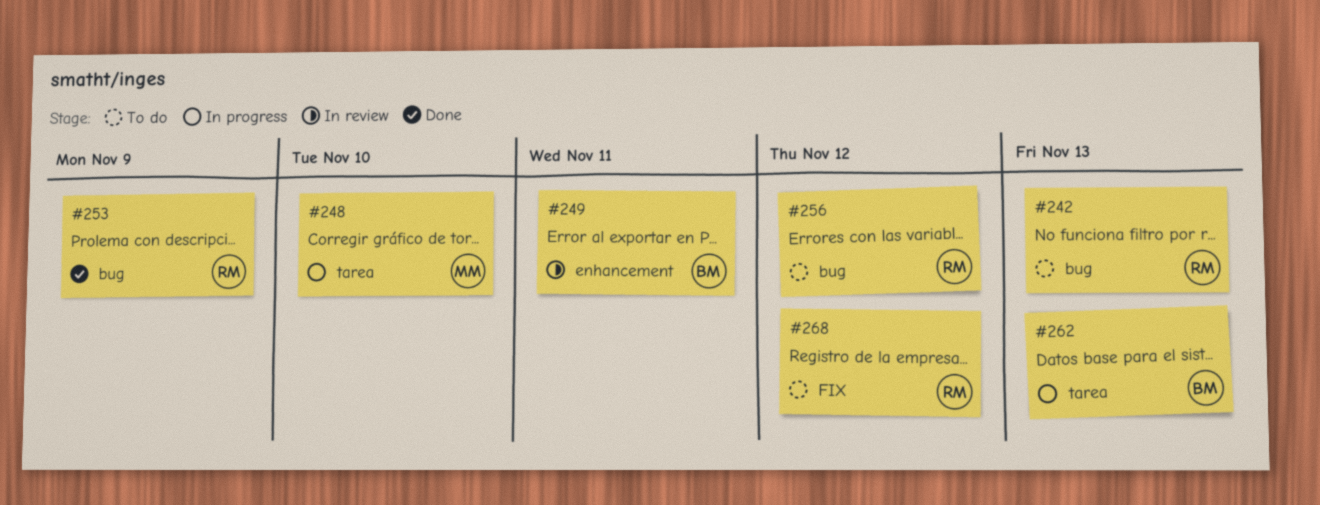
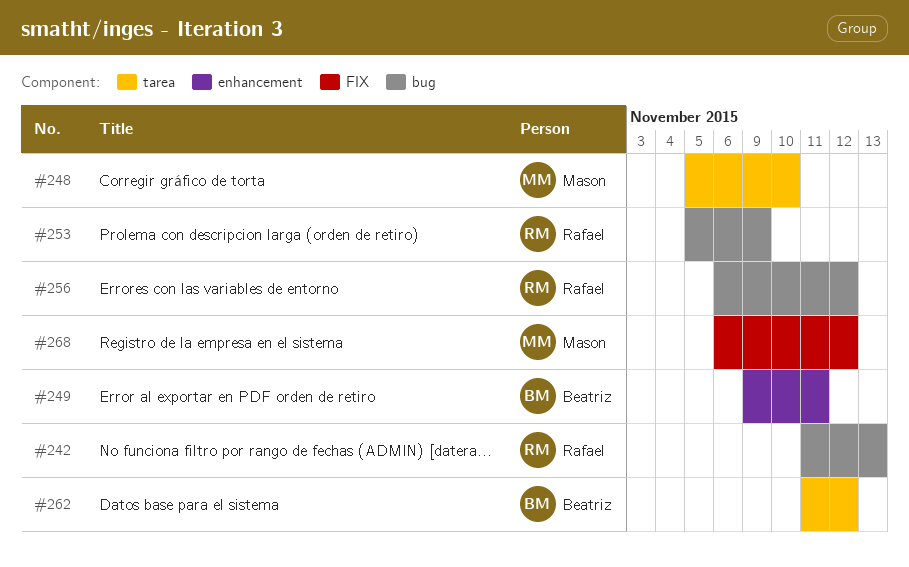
#262, due: Nov 13 -> Nov 12
#268, owner: Rafael -> Mason

